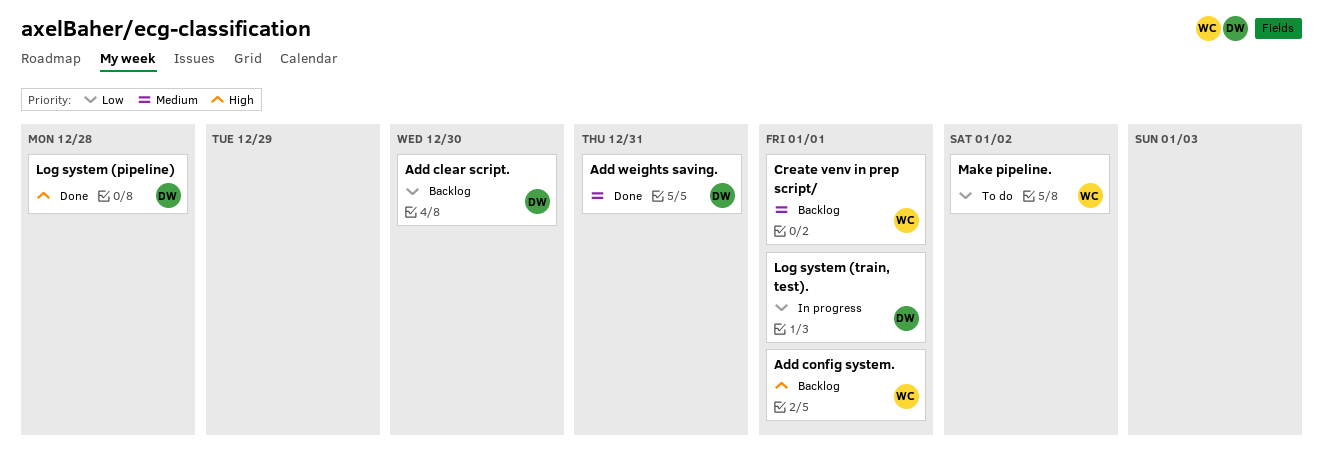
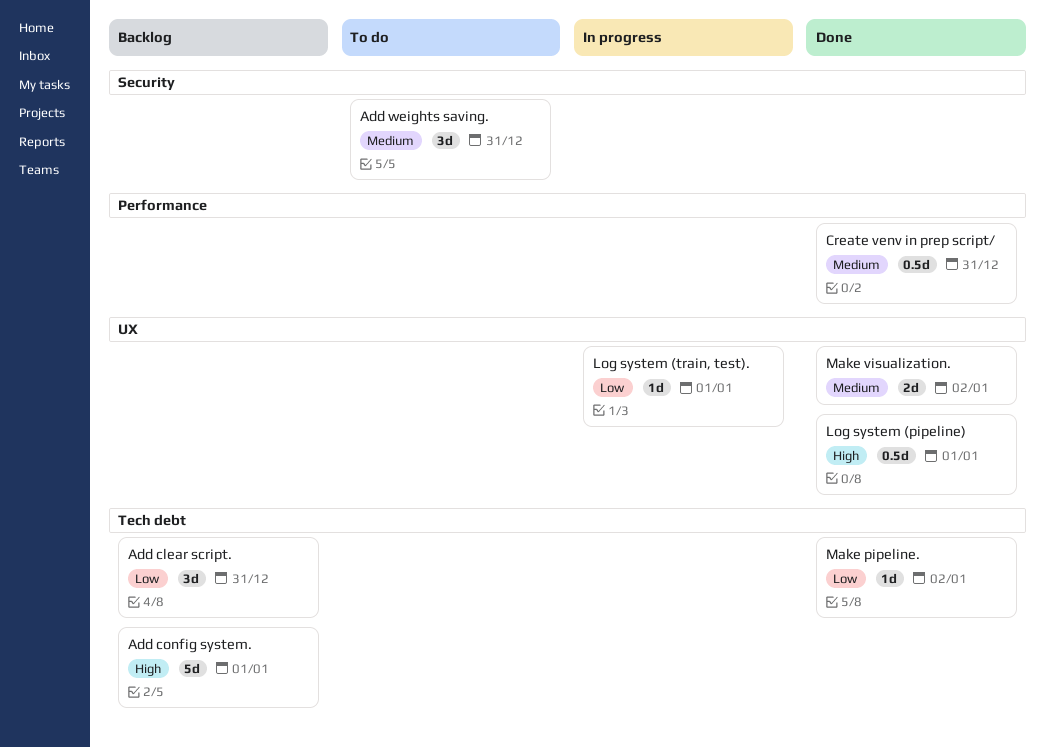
Add clear script., due: Dec 30 -> Dec 31
Add weights saving., status: Done -> To do
Create venv in prep script/, status: Backlog -> Done
Create venv in prep script/, due: Jan 1 -> Dec 31
Log system (pipeline), due: Dec 28 -> Jan 1
Make pipeline., status: To do -> Done
Make visualization.: none -> present

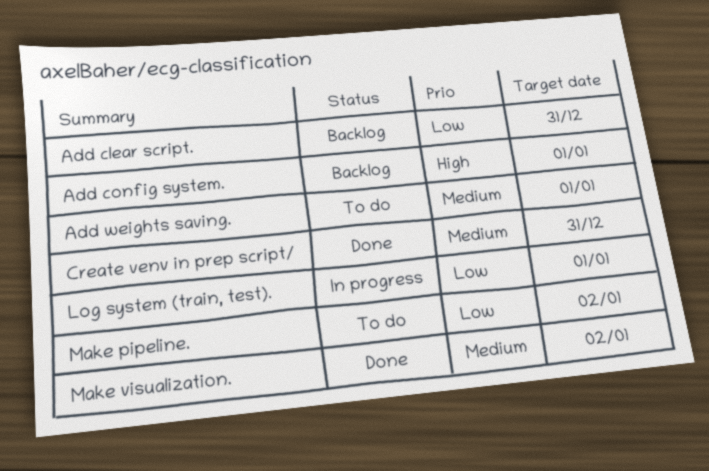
Add weights saving., due: Dec 31 -> Jan 1
Log system (pipeline): present -> none
Make pipeline., status: Done -> To do

